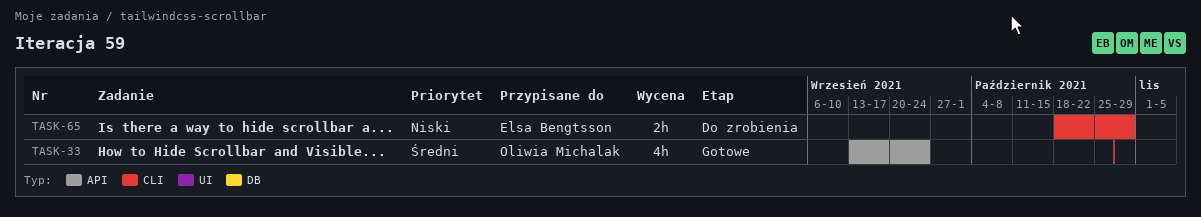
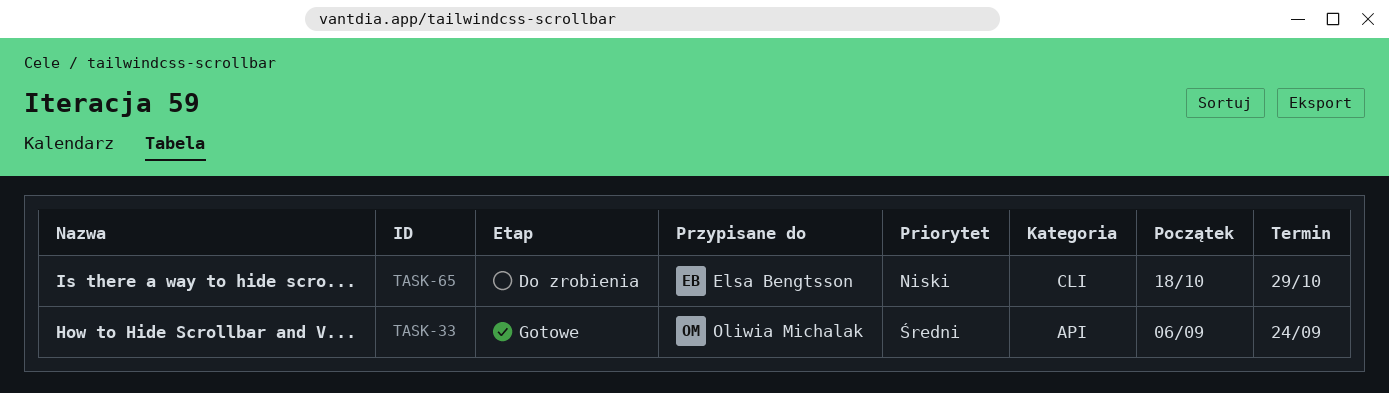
TASK-33, start: Sep 13 -> Sep 6

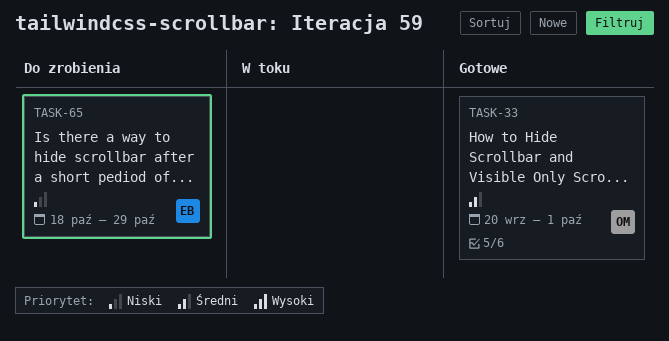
TASK-33, start: Sep 6 -> Sep 20
TASK-33, due: Sep 24 -> Oct 1

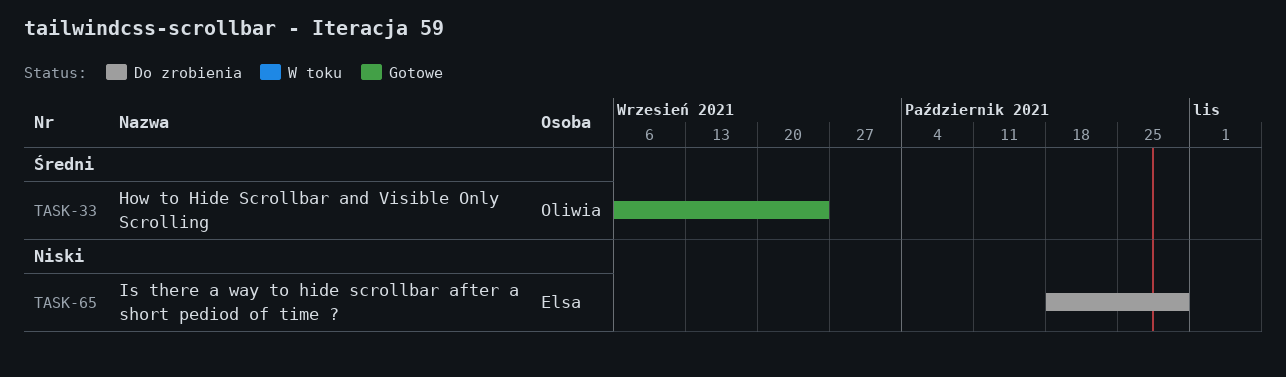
TASK-33, start: Sep 20 -> Sep 6
TASK-33, due: Oct 1 -> Sep 24

